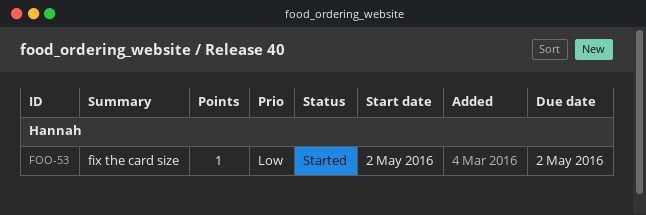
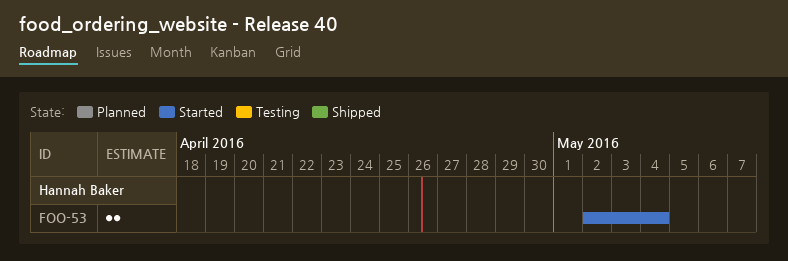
FOO-53, estimate: 1 -> 2
FOO-53, due: May 2 -> May 4

